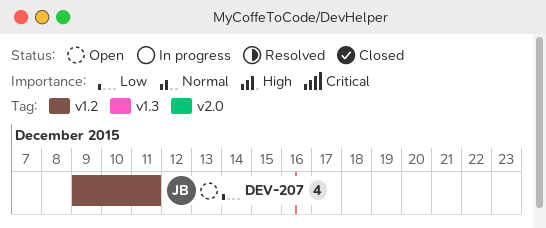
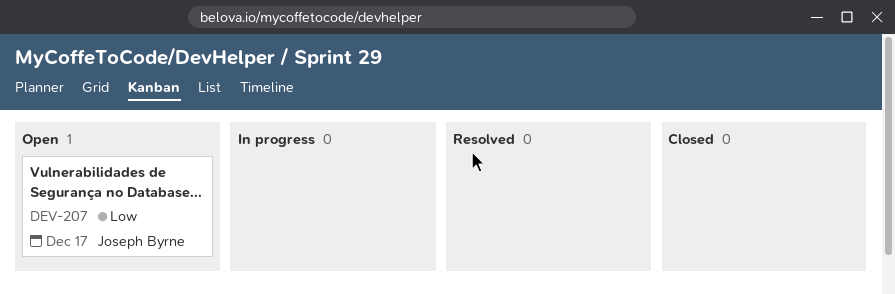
DEV-207, due: Dec 11 -> Dec 17

